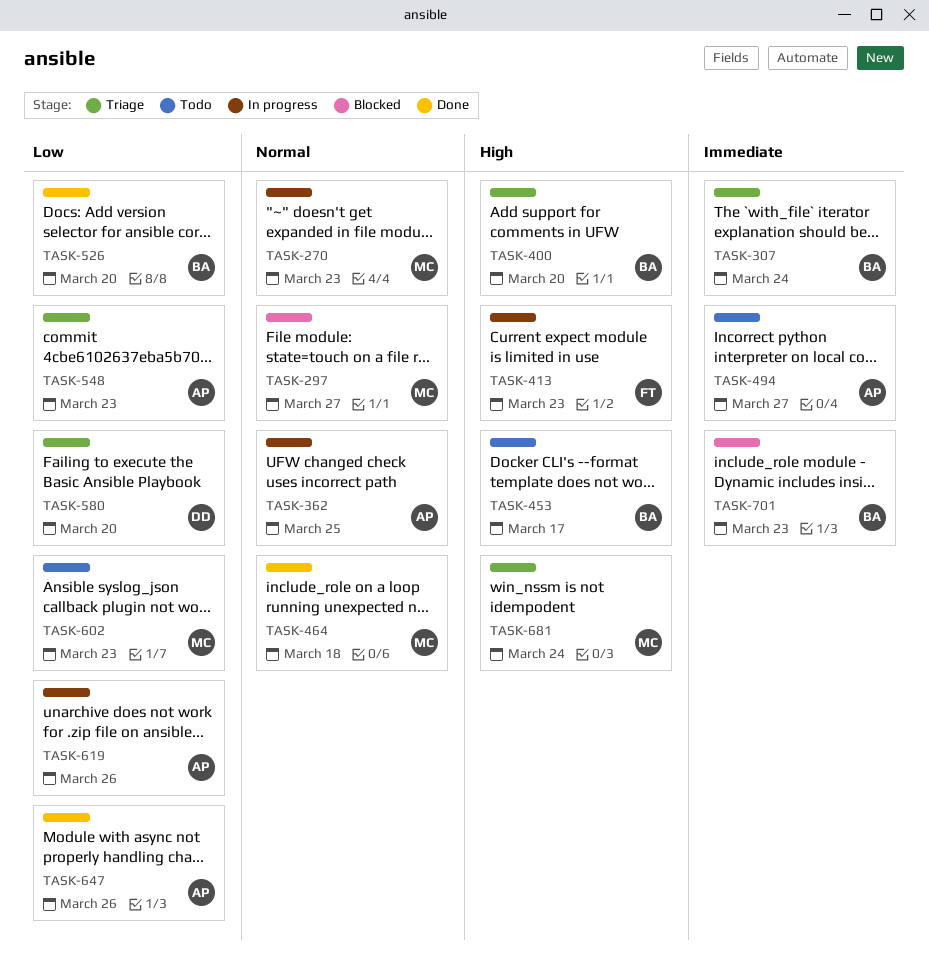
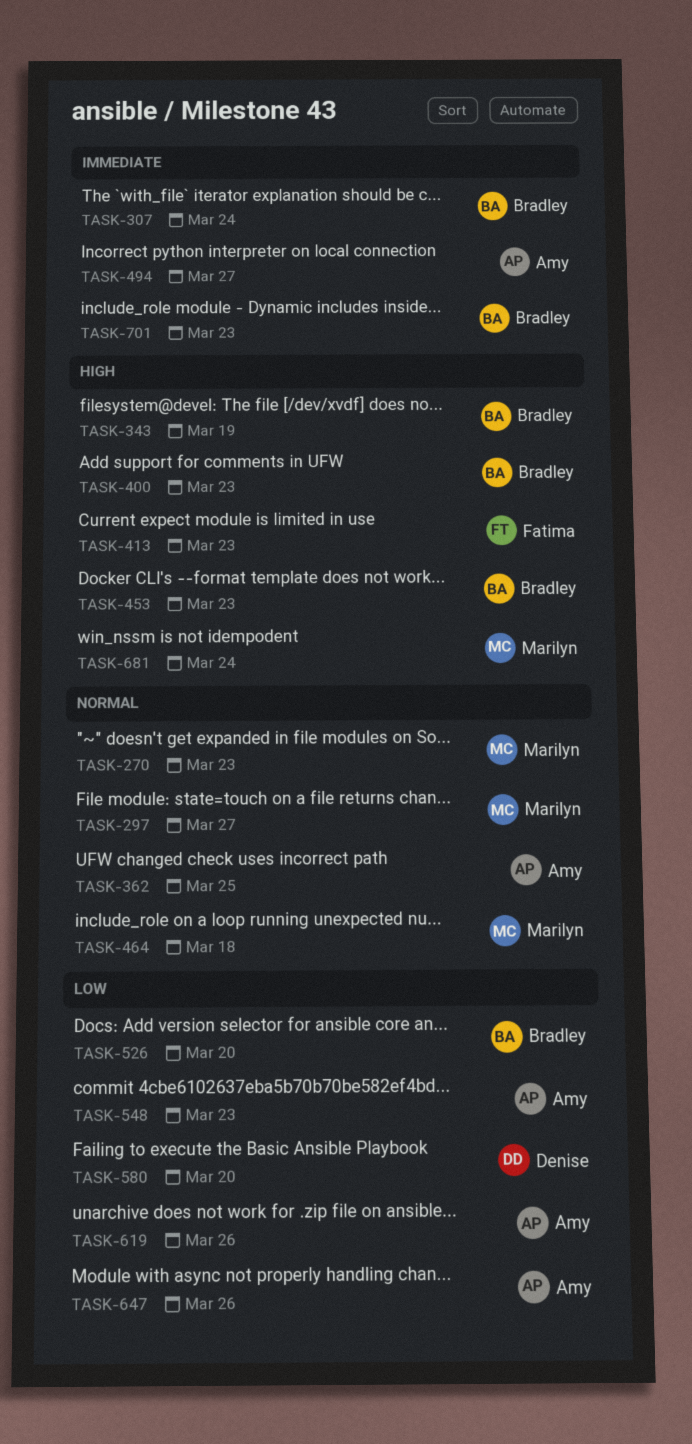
TASK-343: none -> present
TASK-400, due: Mar 20 -> Mar 23
TASK-453, due: Mar 17 -> Mar 23
TASK-602: present -> none

